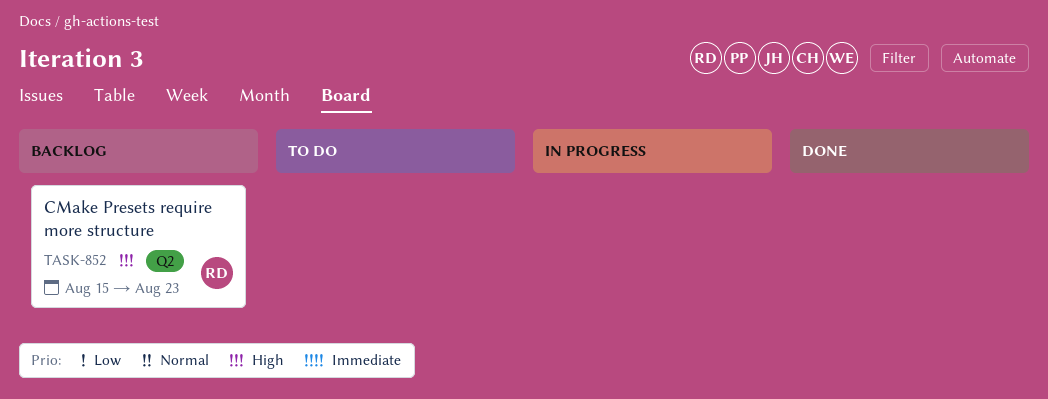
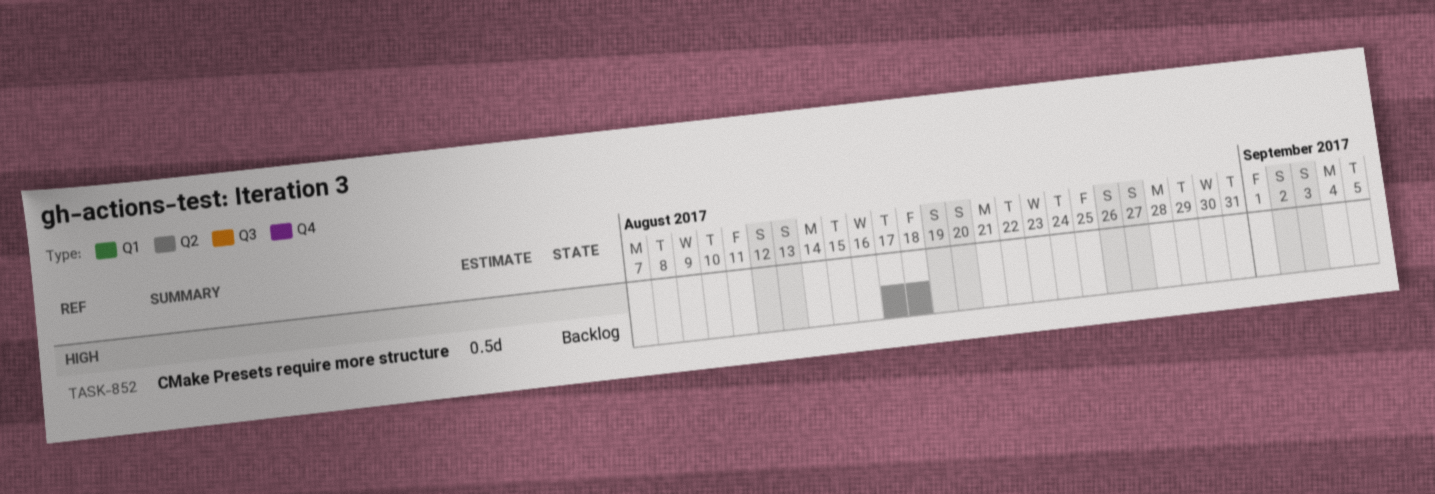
TASK-852, start: Aug 15 -> Aug 17
TASK-852, due: Aug 23 -> Aug 18

